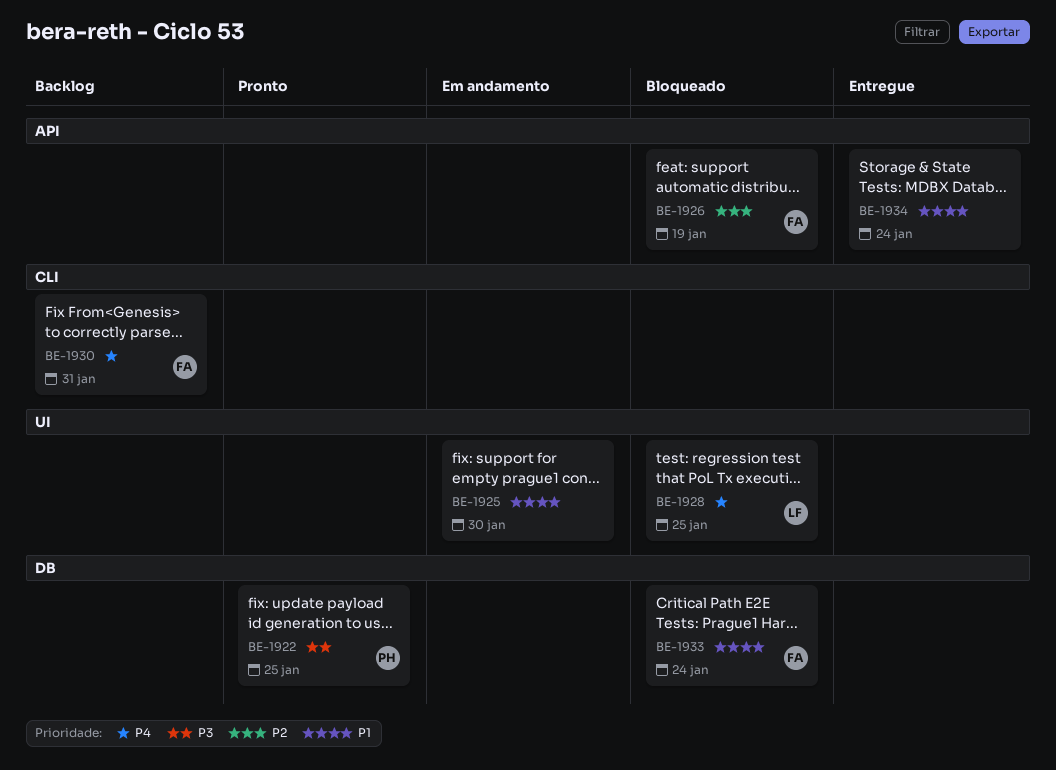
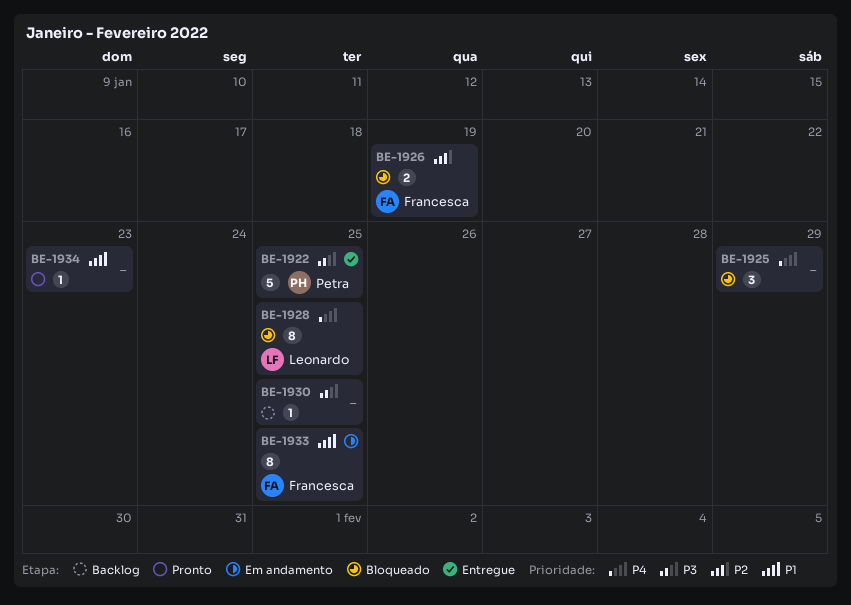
BE-1922, status: Pronto -> Entregue
BE-1925, status: Em andamento -> Bloqueado
BE-1925, priority: P1 -> P4
BE-1925, due: Jan 30 -> Jan 29
BE-1930, owner: Francesca -> none
BE-1930, priority: P4 -> P3
BE-1930, due: Jan 31 -> Jan 25
BE-1933, status: Bloqueado -> Em andamento
BE-1933, due: Jan 24 -> Jan 25
BE-1934, status: Entregue -> Pronto
BE-1934, due: Jan 24 -> Jan 23

